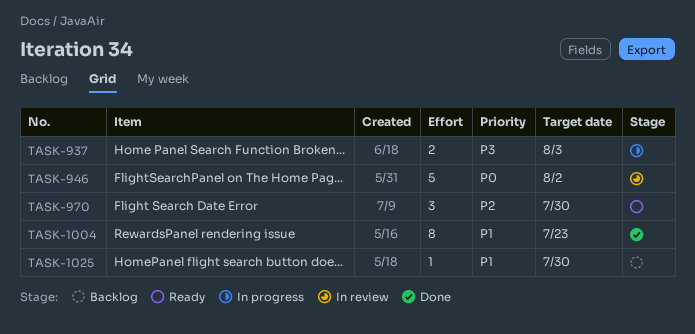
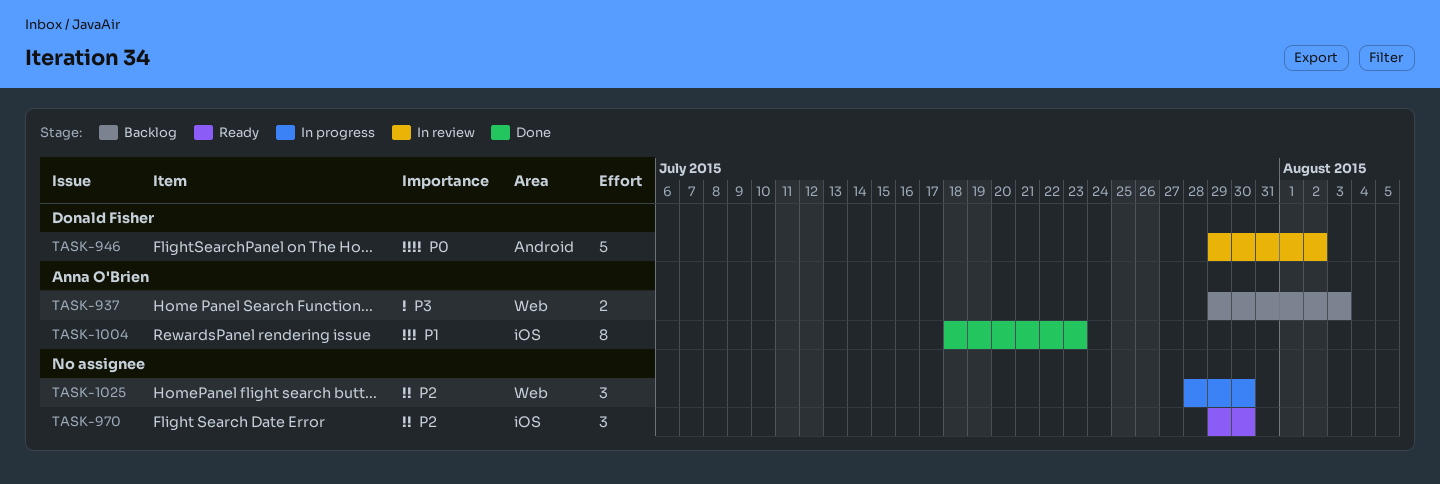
TASK-937, status: In progress -> Backlog
TASK-1025, status: Backlog -> In progress
TASK-1025, priority: P1 -> P2
TASK-1025, estimate: 1 -> 3

